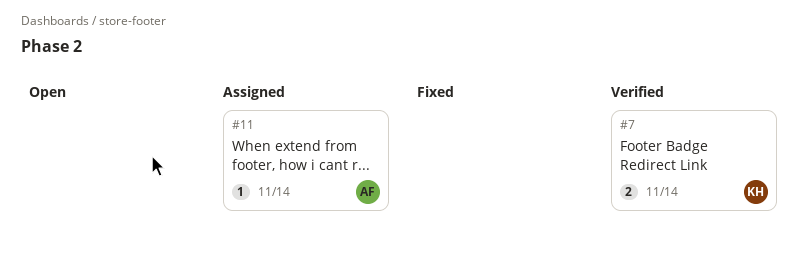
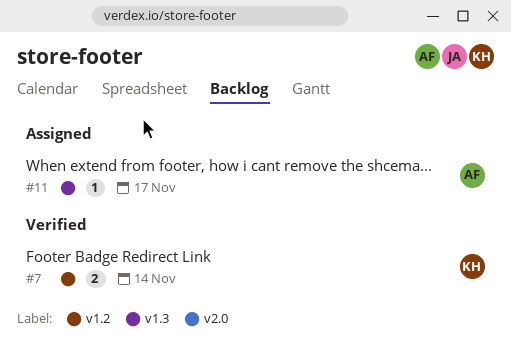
#11, due: Nov 14 -> Nov 17

